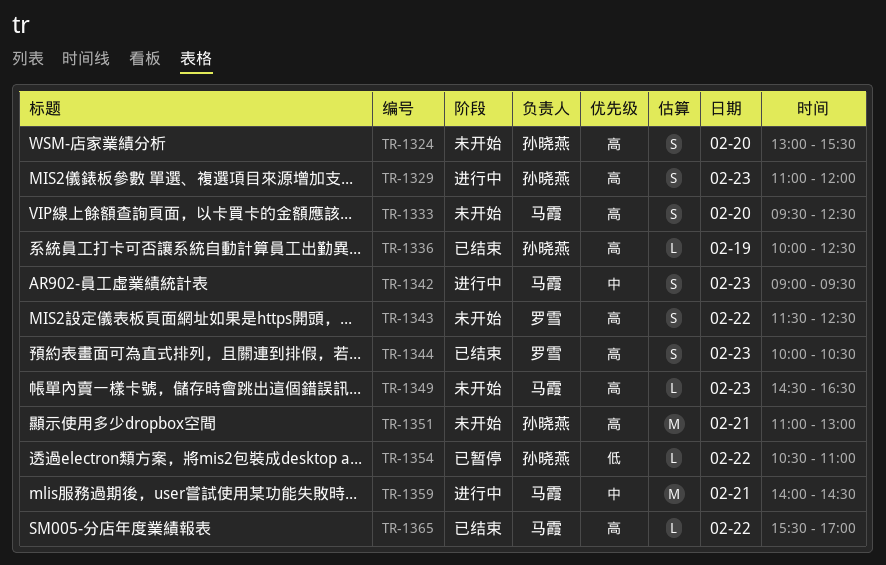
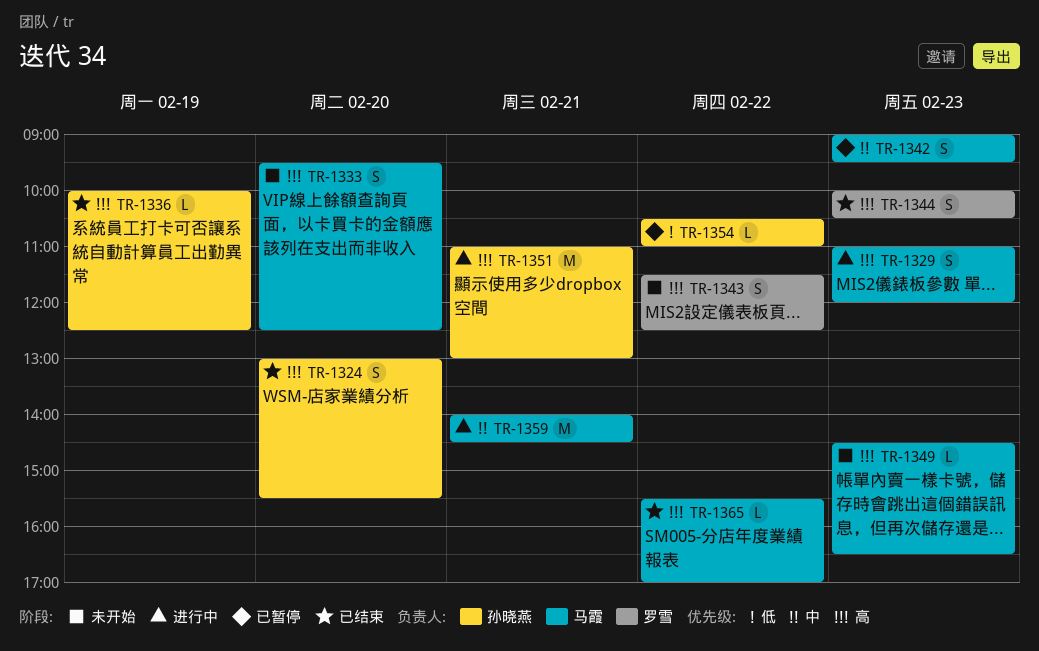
TR-1324, status: 未开始 -> 已结束
TR-1329, owner: 孙晓燕 -> 马霞
TR-1342, status: 进行中 -> 已暂停
TR-1351, status: 未开始 -> 进行中

